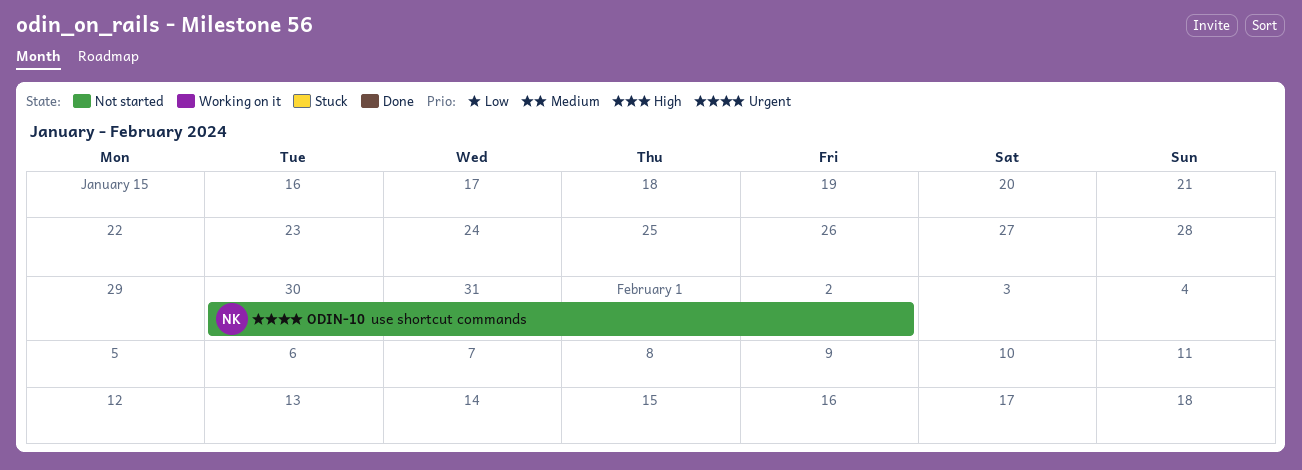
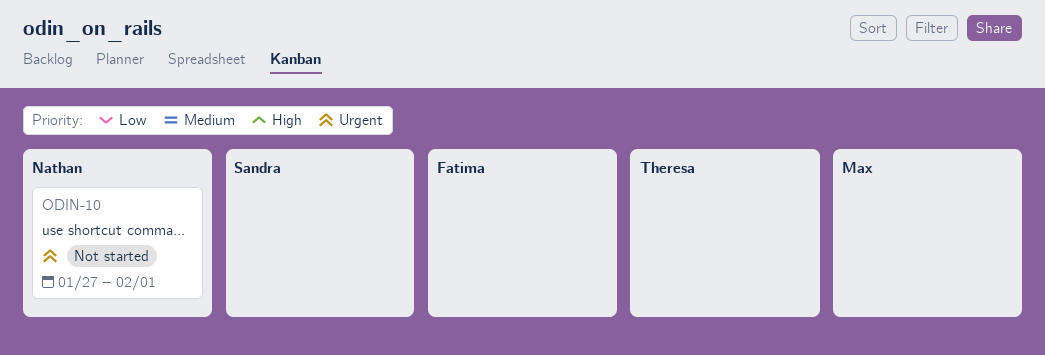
ODIN-10, start: Jan 30 -> Jan 27
ODIN-10, due: Feb 2 -> Feb 1

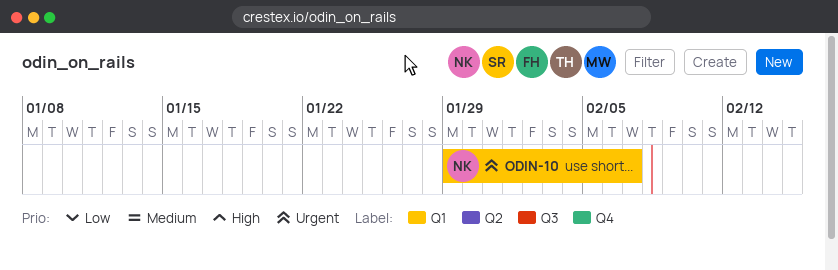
ODIN-10, start: Jan 27 -> Jan 29
ODIN-10, due: Feb 1 -> Feb 7

